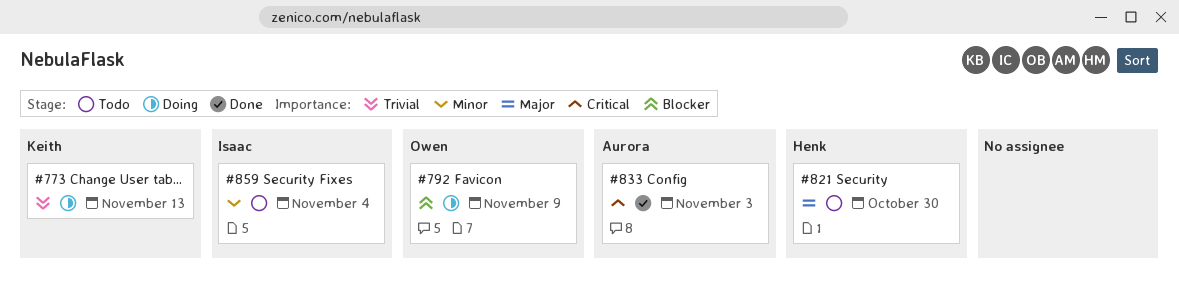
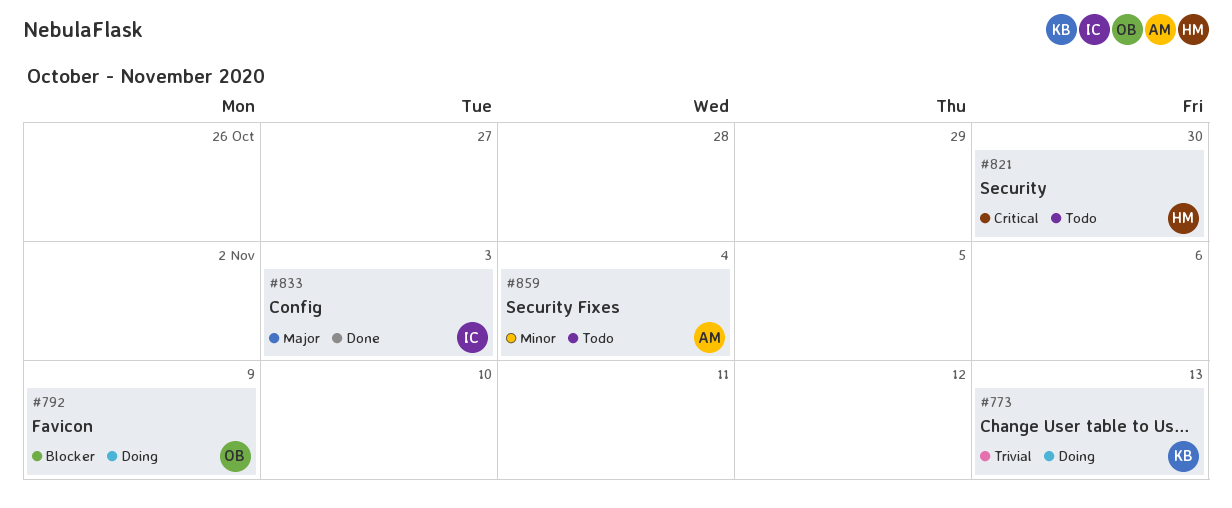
#821, priority: Major -> Critical
#833, owner: Aurora -> Isaac
#833, priority: Critical -> Major
#859, owner: Isaac -> Aurora

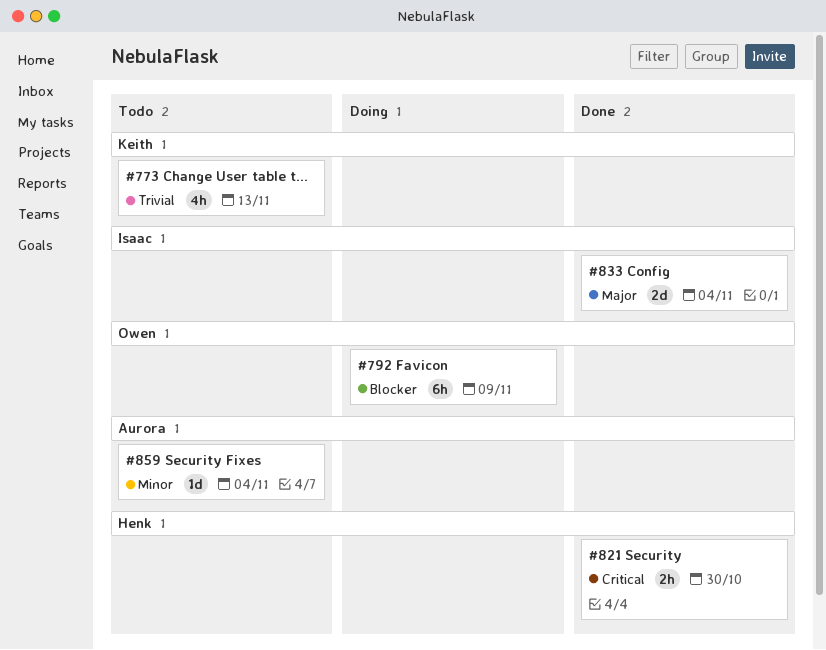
#773, status: Doing -> Todo
#821, status: Todo -> Done
#833, due: Nov 3 -> Nov 4

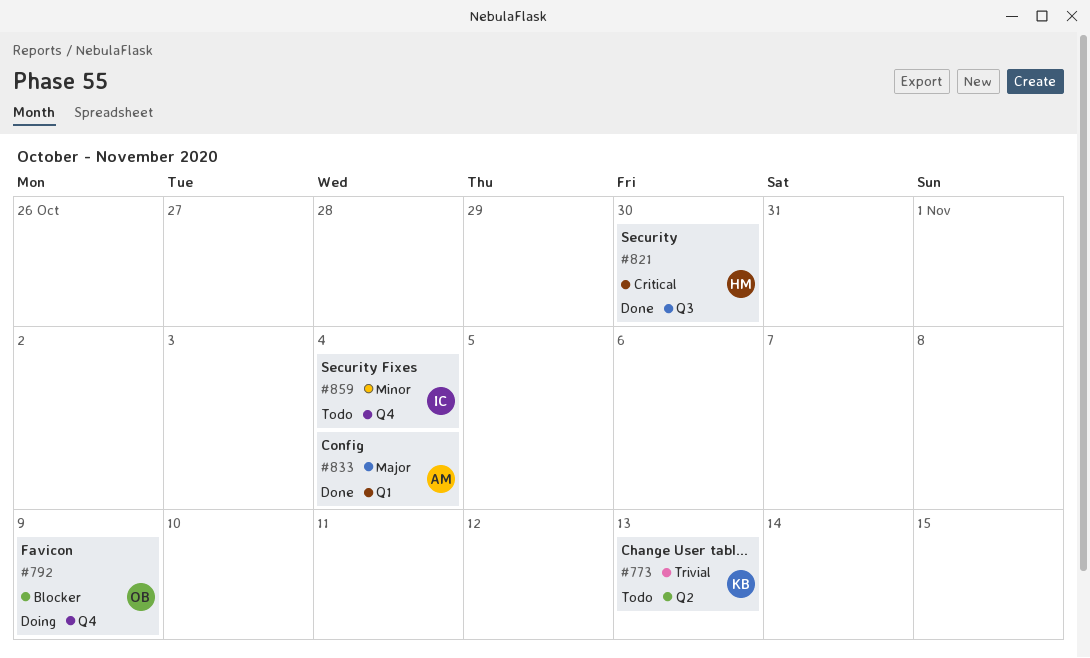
#833, owner: Isaac -> Aurora
#859, owner: Aurora -> Isaac

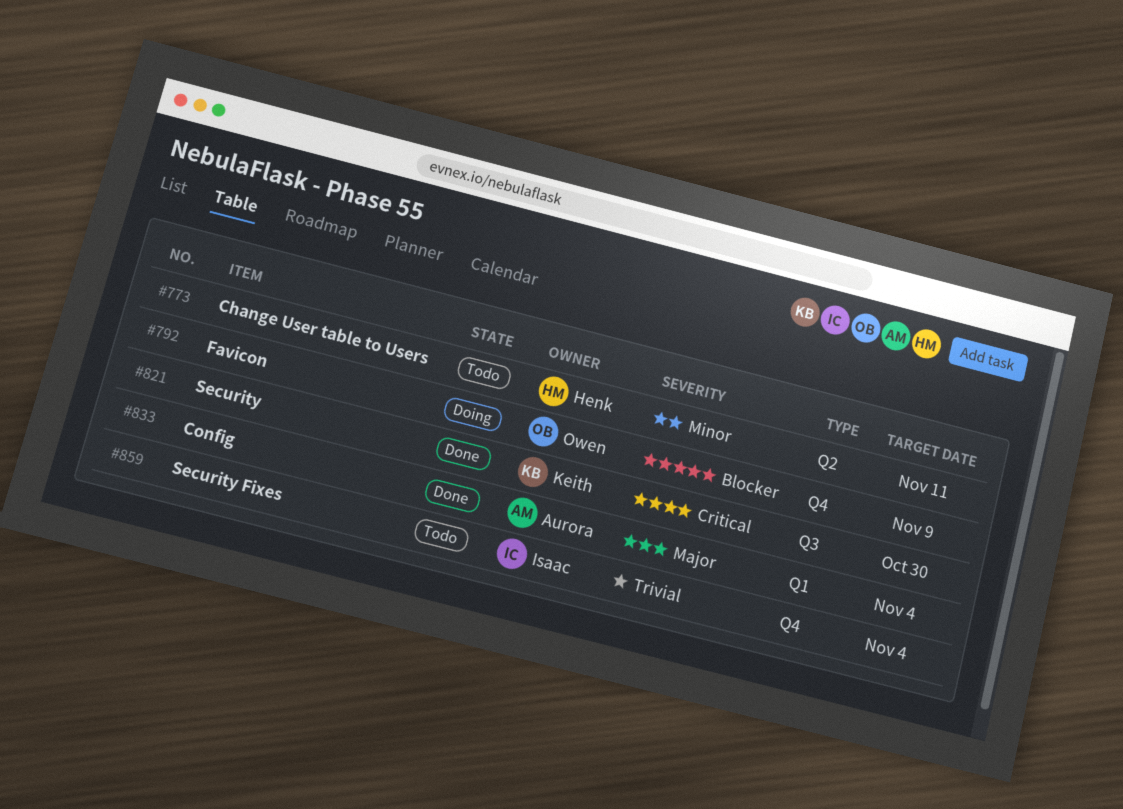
#773, owner: Keith -> Henk
#773, priority: Trivial -> Minor
#773, due: Nov 13 -> Nov 11
#821, owner: Henk -> Keith
#859, priority: Minor -> Trivial

